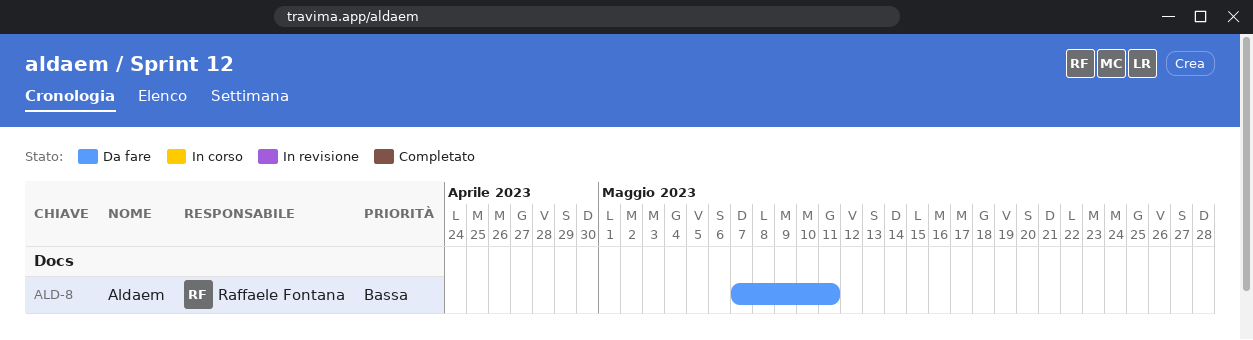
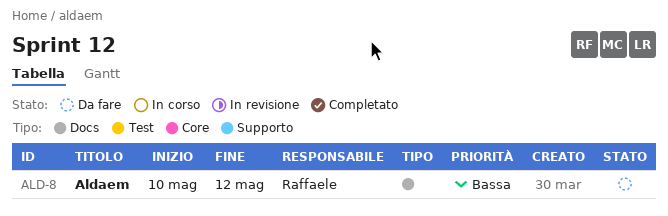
ALD-8, start: May 7 -> May 10
ALD-8, due: May 11 -> May 12

